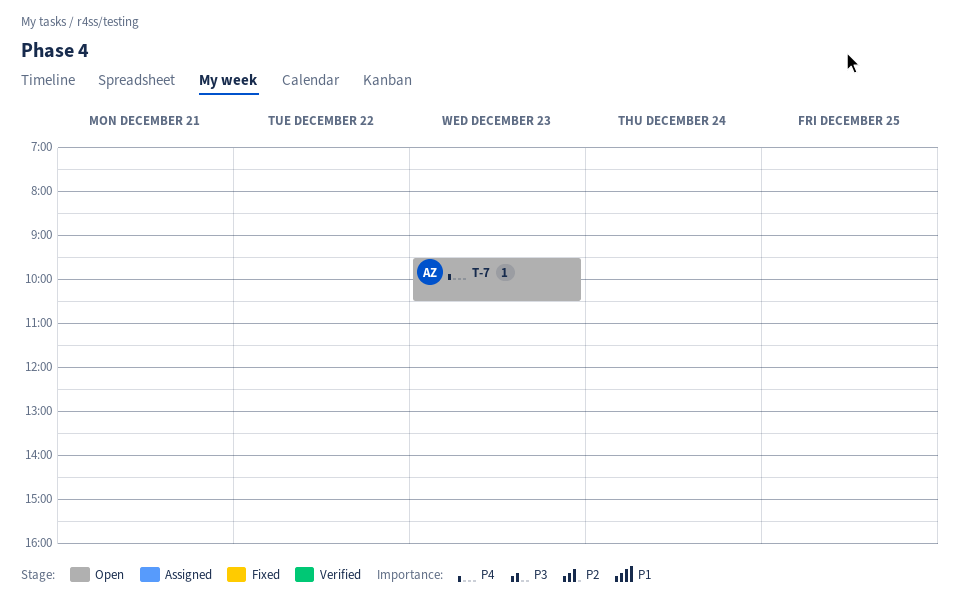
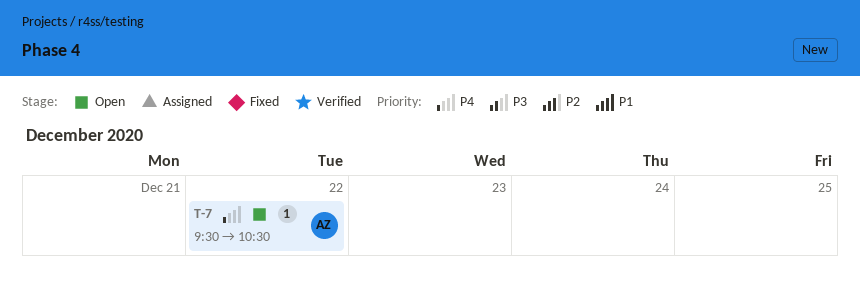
T-7, day: Dec 23 -> Dec 22

